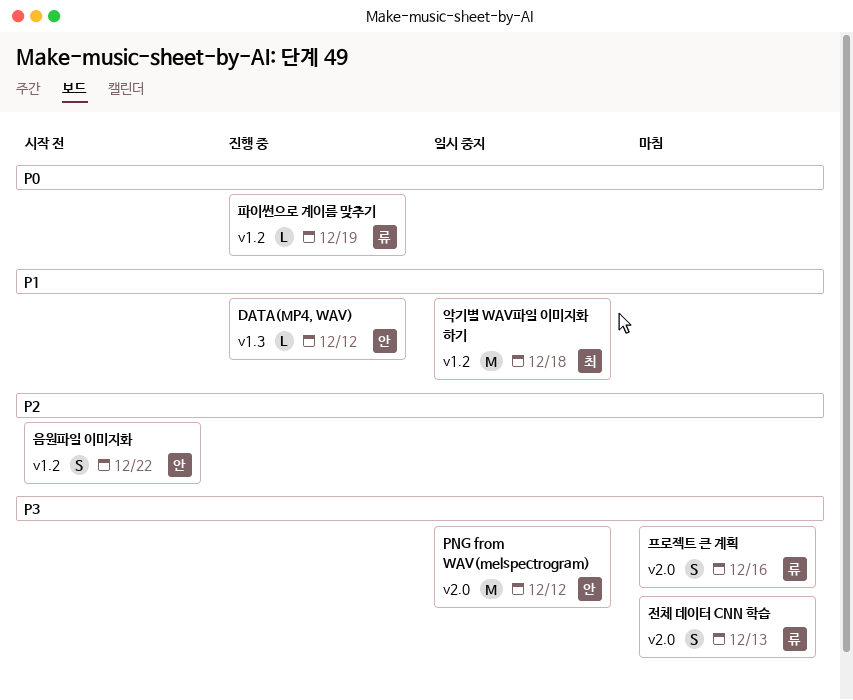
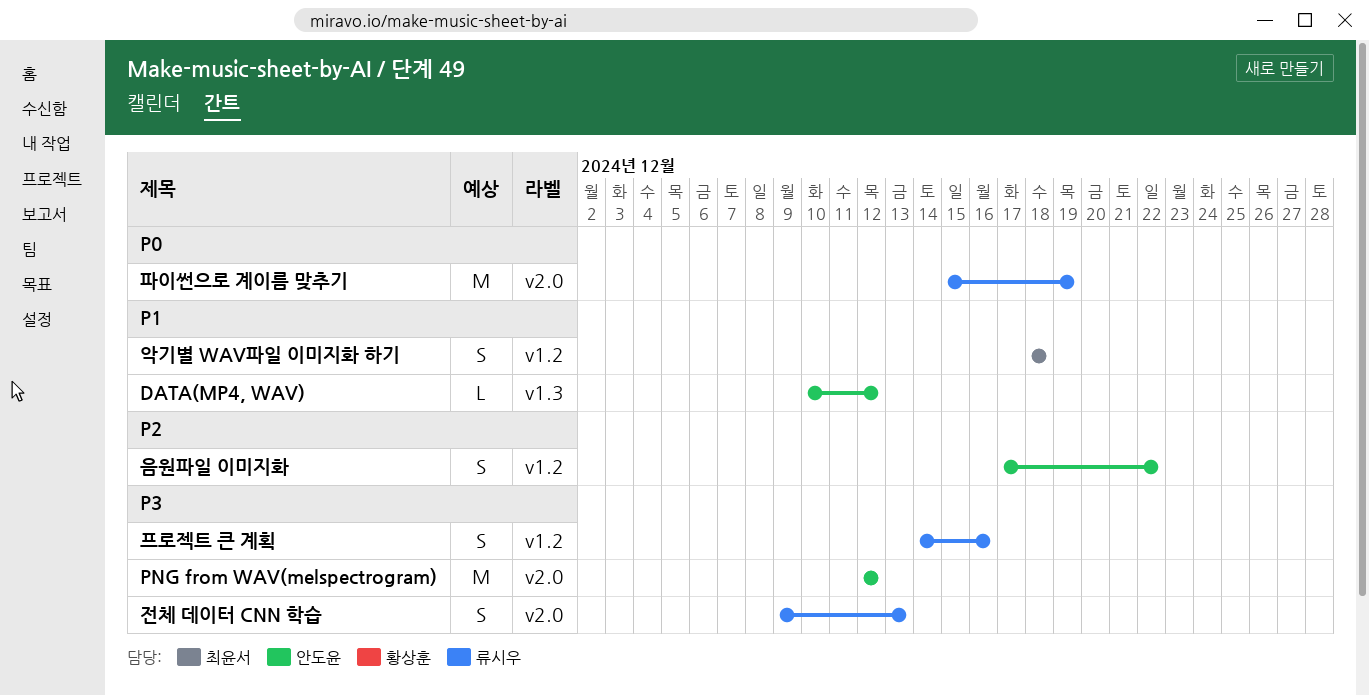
악기별 WAV파일 이미지화 하기, estimate: M -> S
파이썬으로 계이름 맞추기, label: v1.2 -> v2.0
파이썬으로 계이름 맞추기, estimate: L -> M
프로젝트 큰 계획, label: v2.0 -> v1.2

